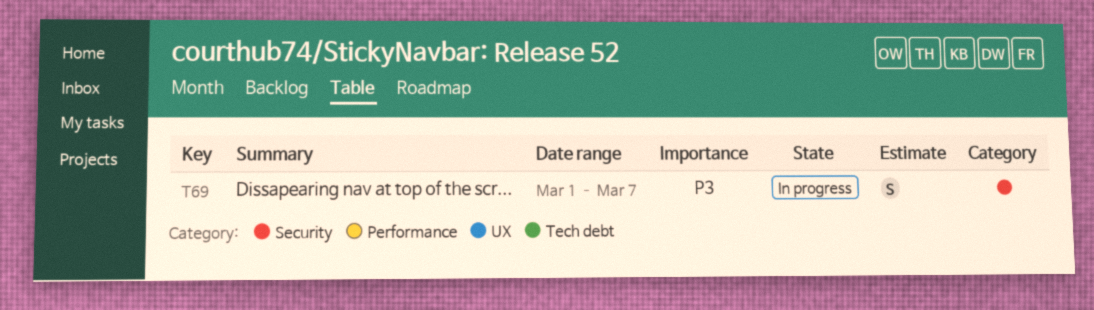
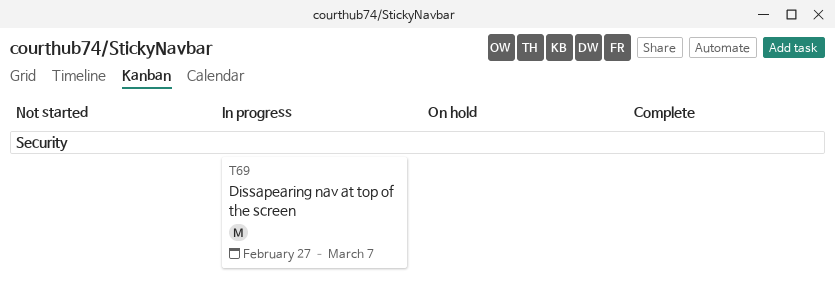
T69, estimate: S -> M
T69, start: Mar 1 -> Feb 27

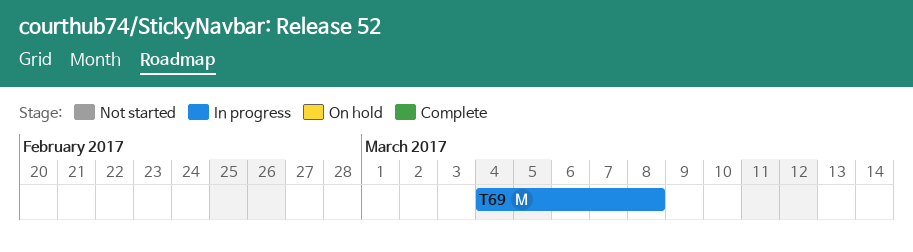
T69, start: Feb 27 -> Mar 4
T69, due: Mar 7 -> Mar 8

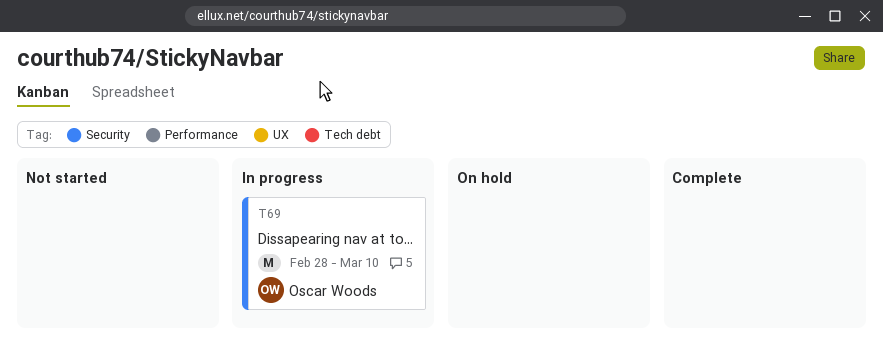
T69, start: Mar 4 -> Feb 28
T69, due: Mar 8 -> Mar 10

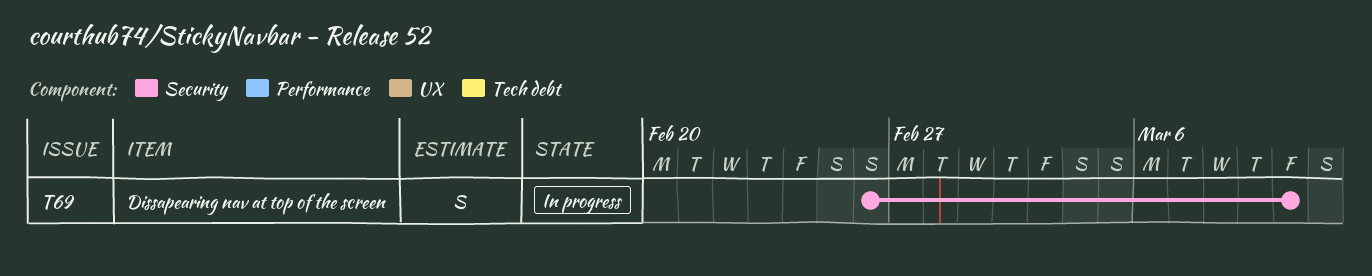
T69, estimate: M -> S
T69, start: Feb 28 -> Feb 26

